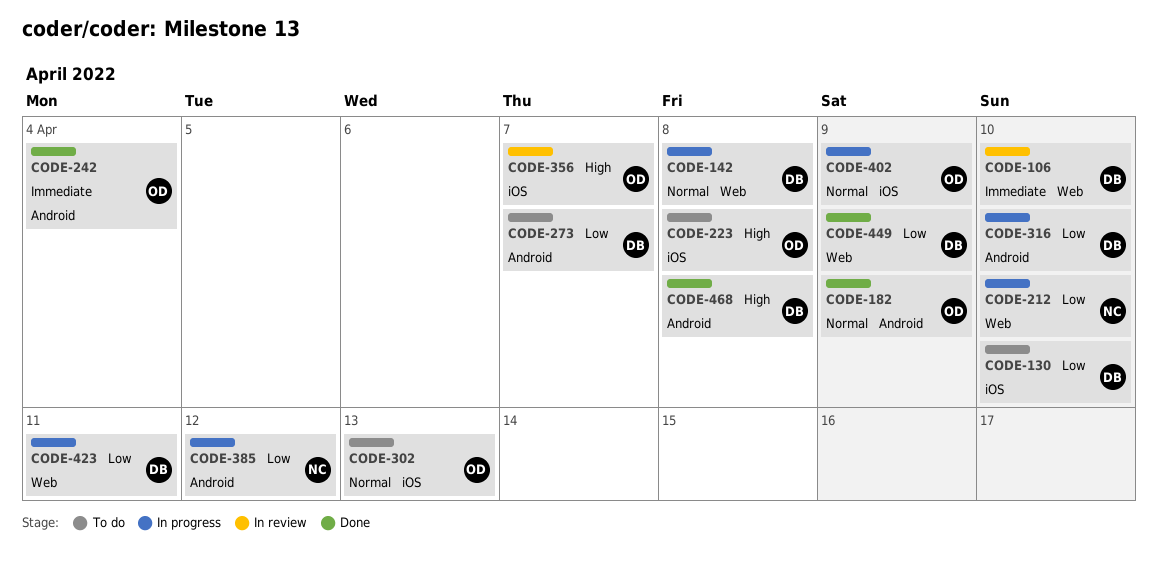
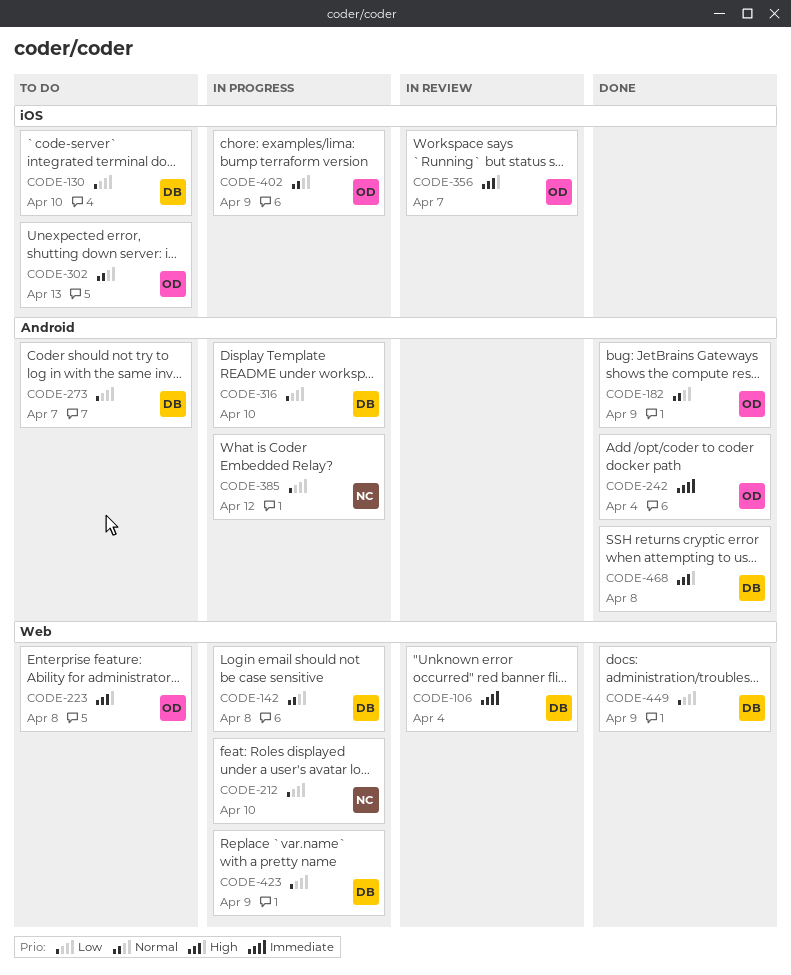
CODE-106, due: Apr 10 -> Apr 4
CODE-223, label: iOS -> Web
CODE-423, due: Apr 11 -> Apr 9

